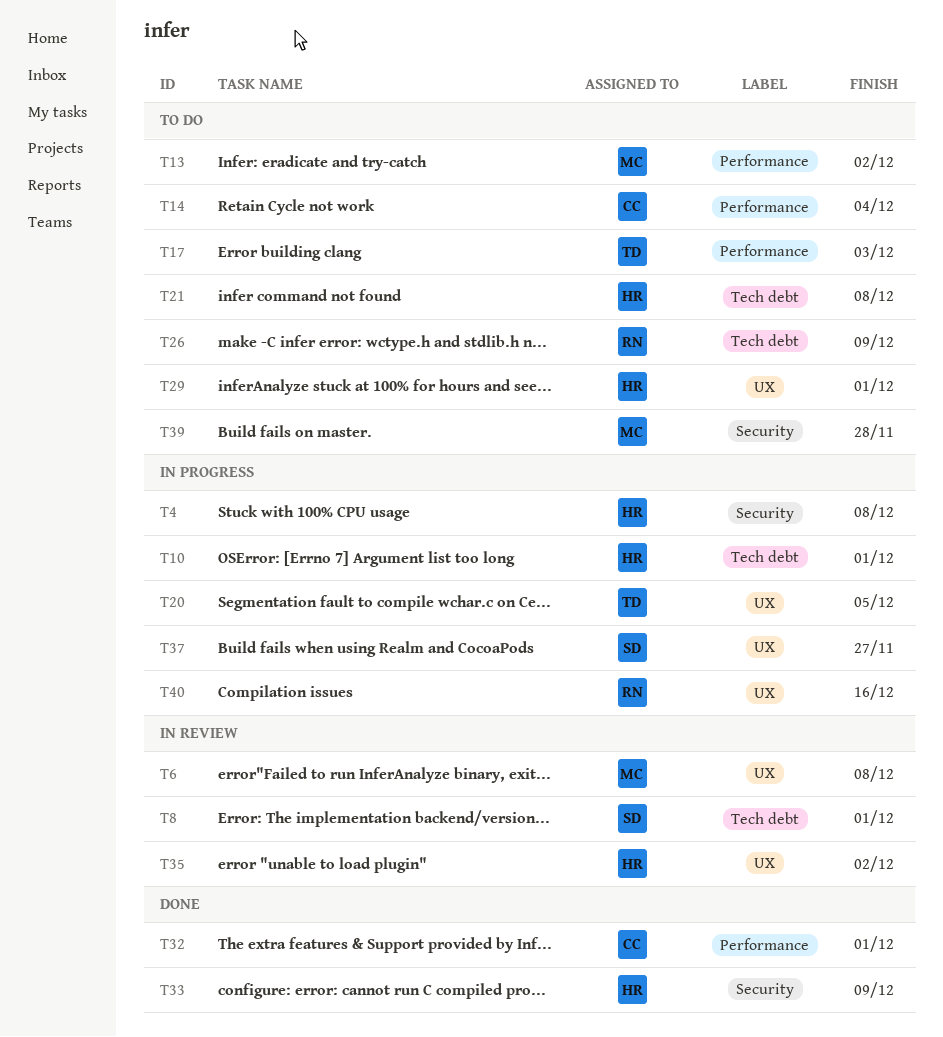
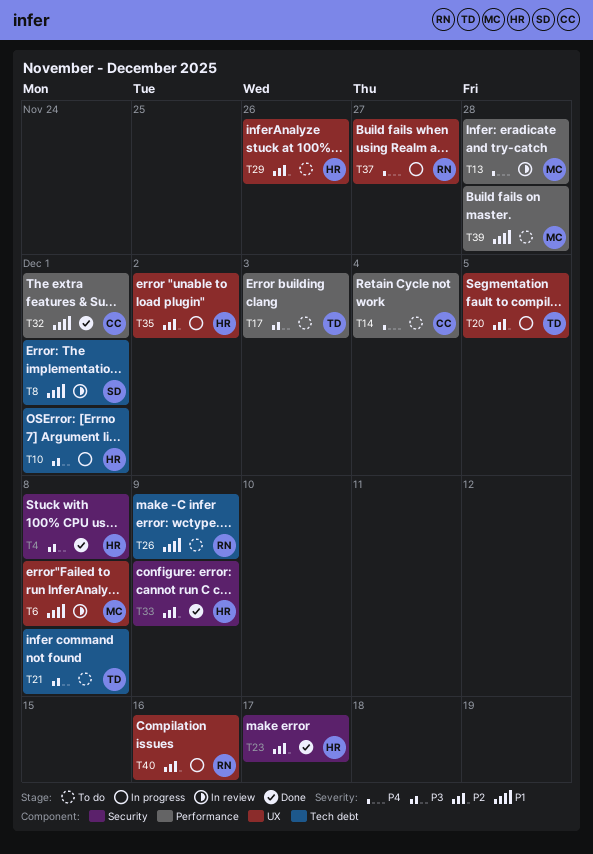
T4, status: In progress -> Done
T13, status: To do -> In review
T13, due: Dec 2 -> Nov 28
T21, owner: HR -> TD
T23: none -> present
T29, due: Dec 1 -> Nov 26
T35, status: In review -> In progress
T37, owner: SD -> RN
T39, label: Security -> Performance

